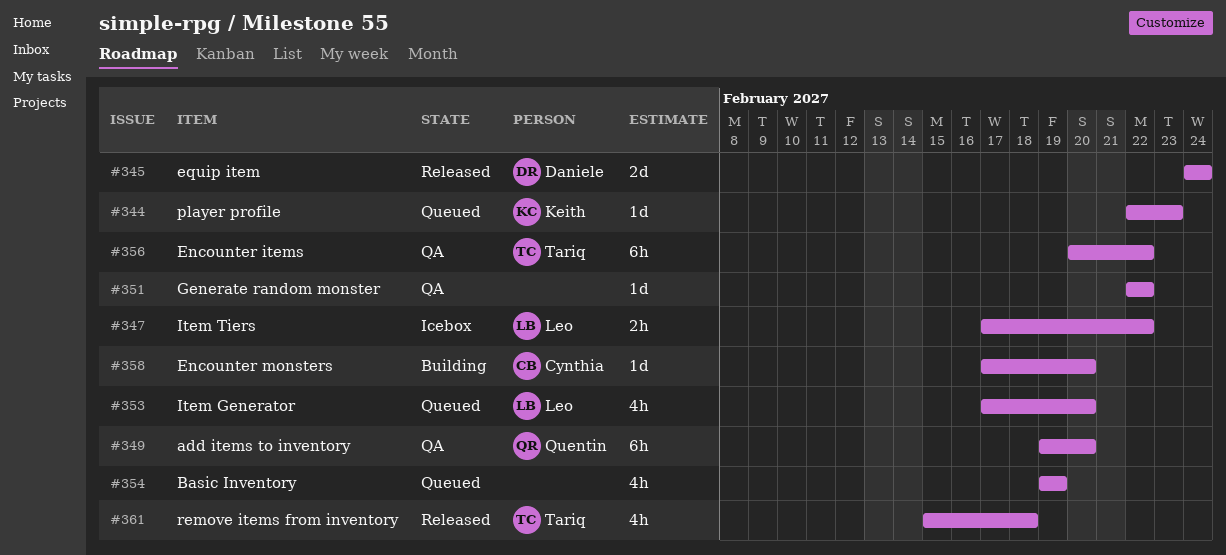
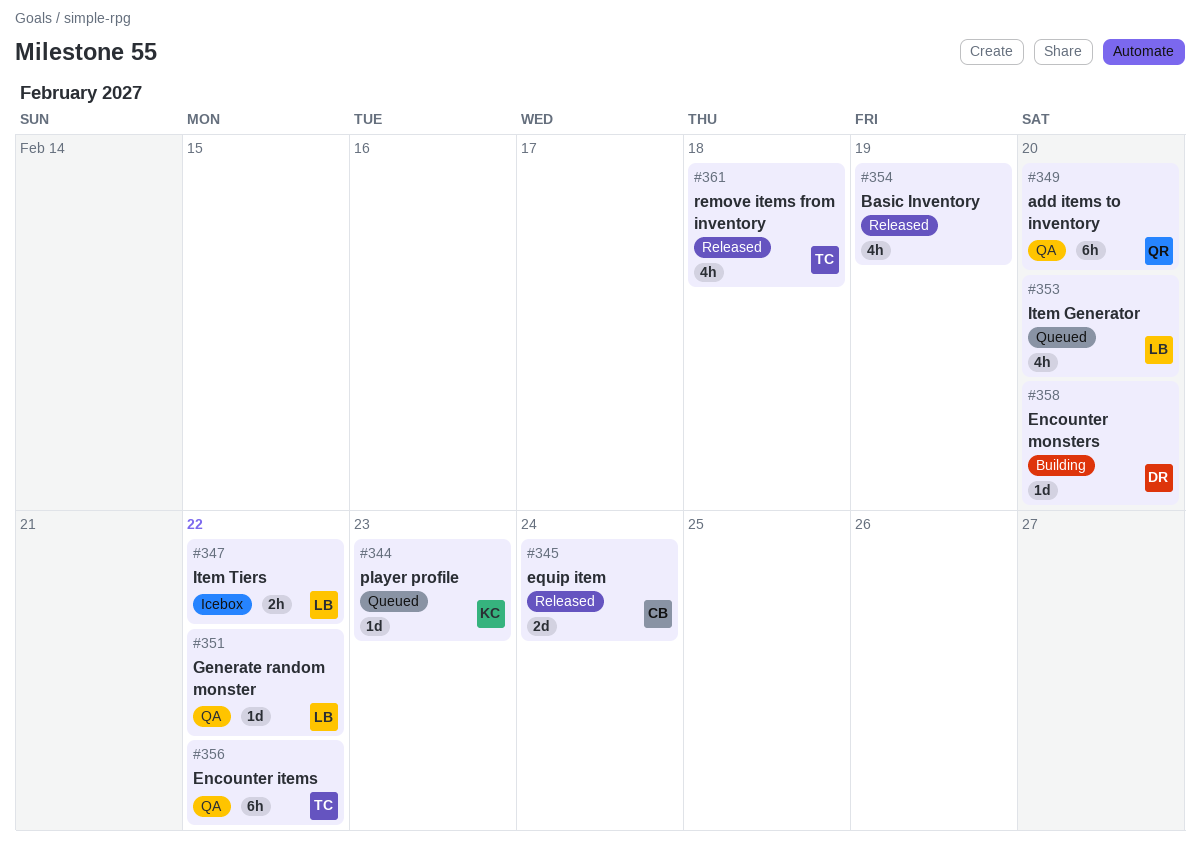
#345, owner: Daniele -> Cynthia
#351, owner: none -> Leo
#354, status: Queued -> Released
#358, owner: Cynthia -> Daniele

